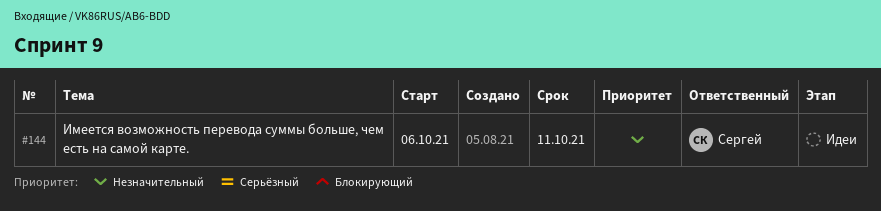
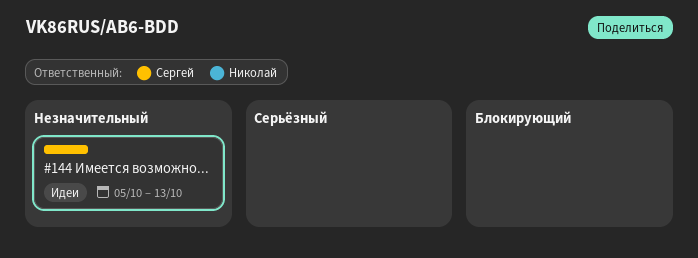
#144, start: Oct 6 -> Oct 5
#144, due: Oct 11 -> Oct 13

